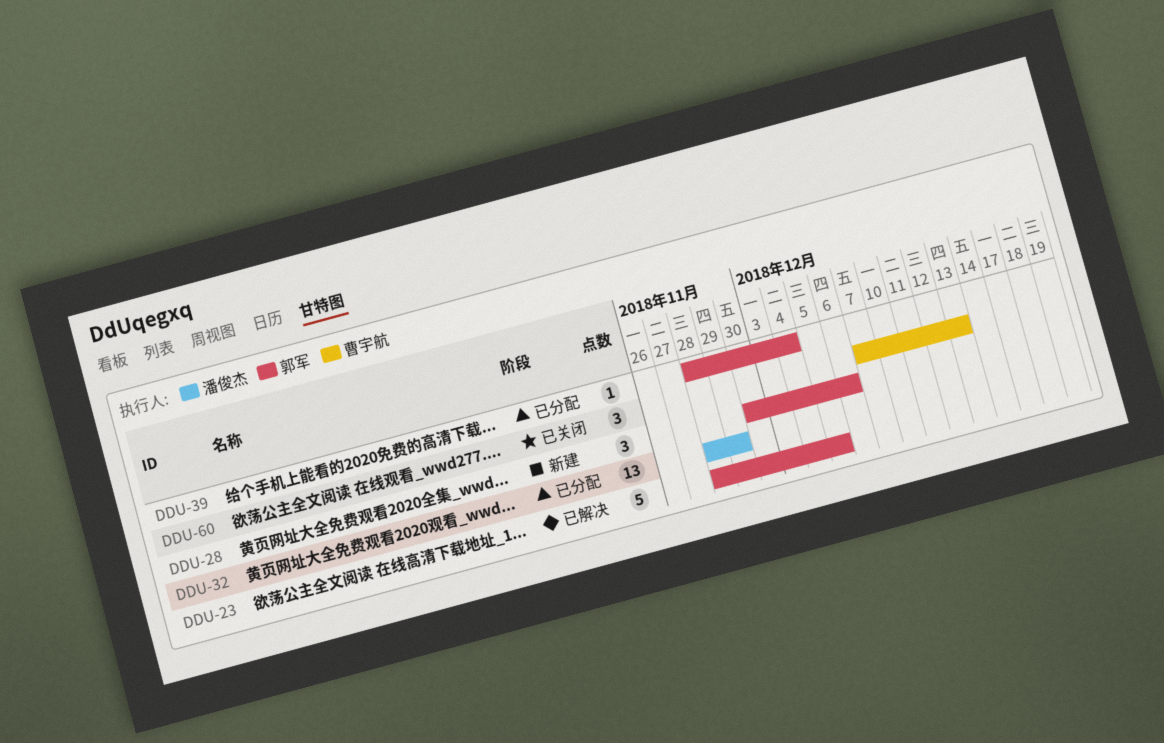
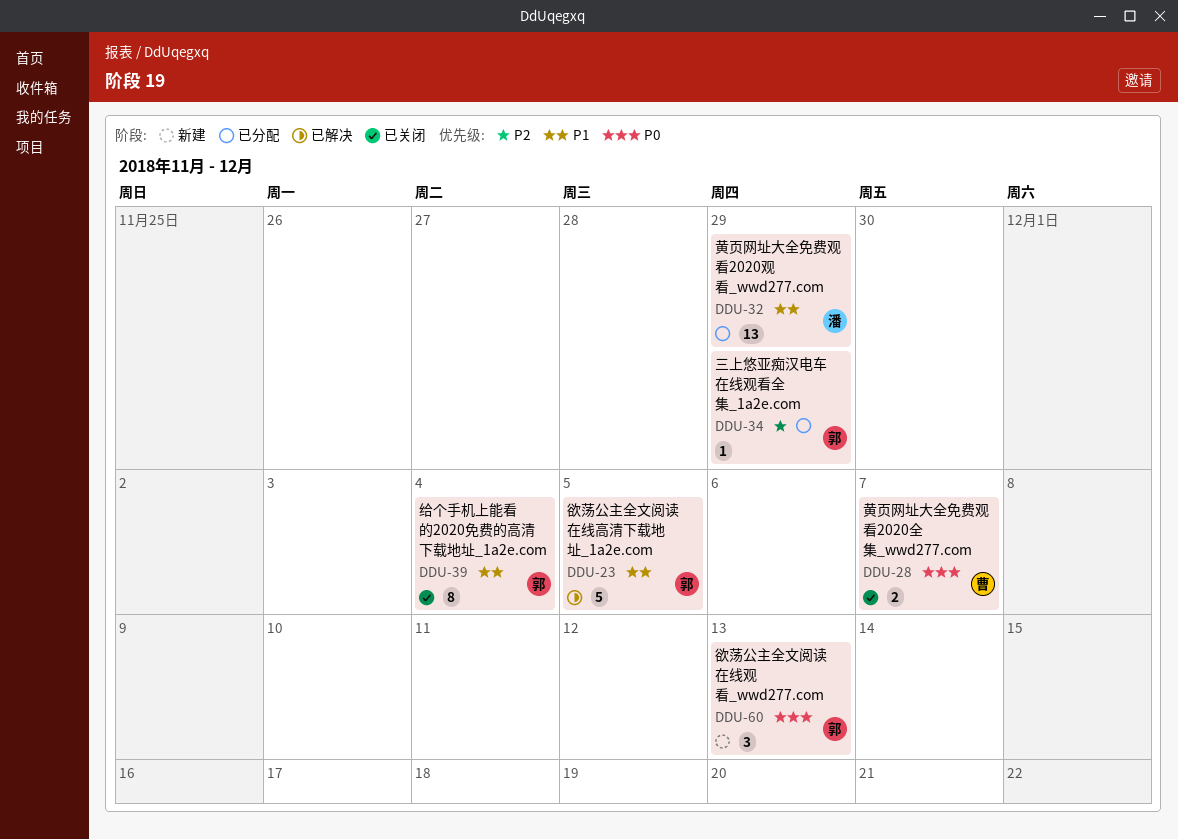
DDU-28, status: 新建 -> 已关闭
DDU-28, owner: 郭军 -> 曹宇航
DDU-28, estimate: 3 -> 2
DDU-28, due: Dec 6 -> Dec 7
DDU-34: none -> present
DDU-39, status: 已分配 -> 已关闭
DDU-39, estimate: 1 -> 8
DDU-60, status: 已关闭 -> 新建
DDU-60, owner: 曹宇航 -> 郭军

